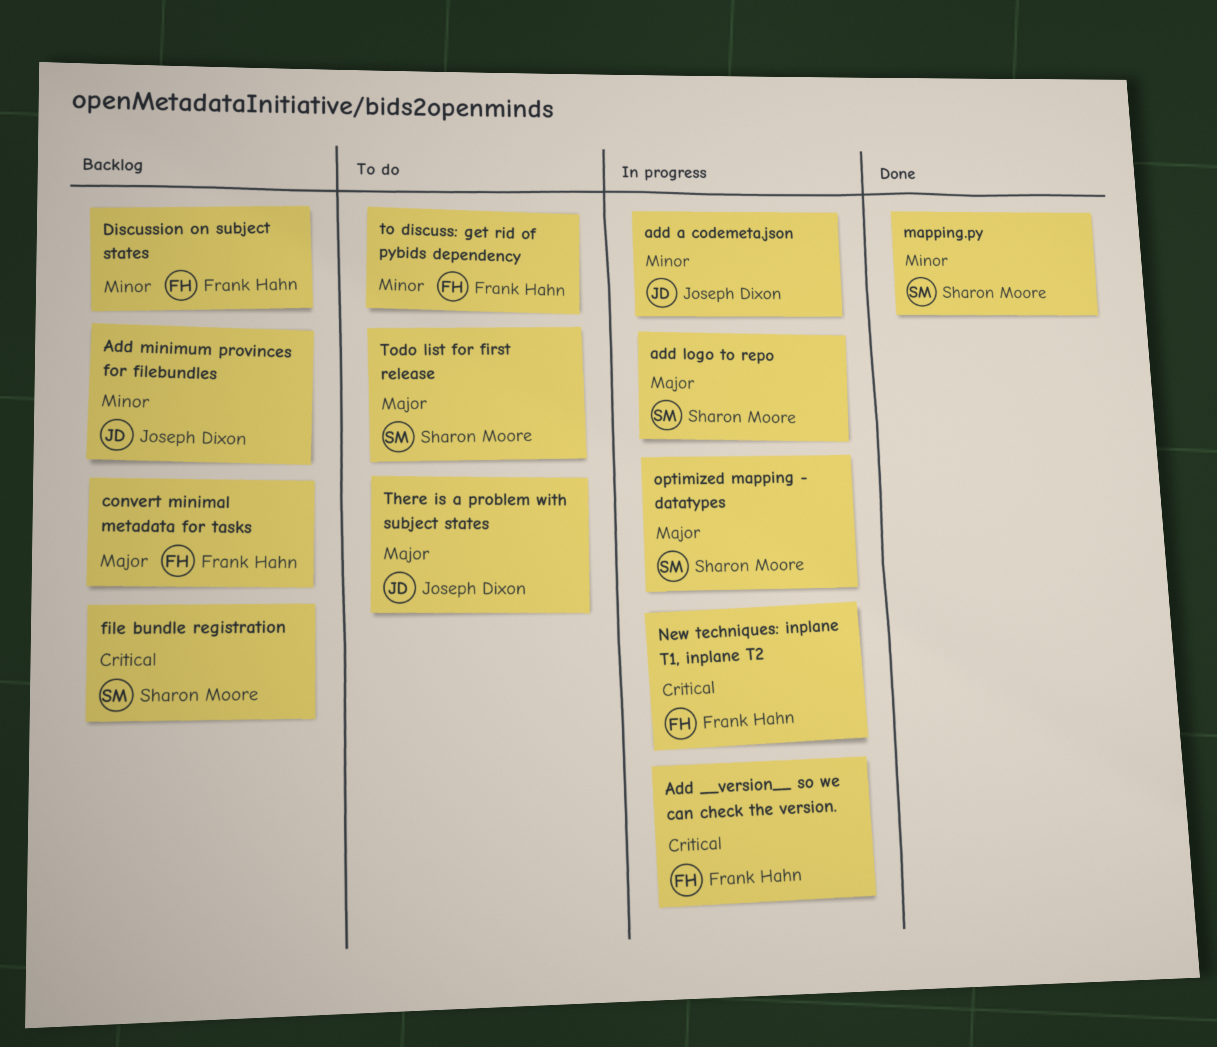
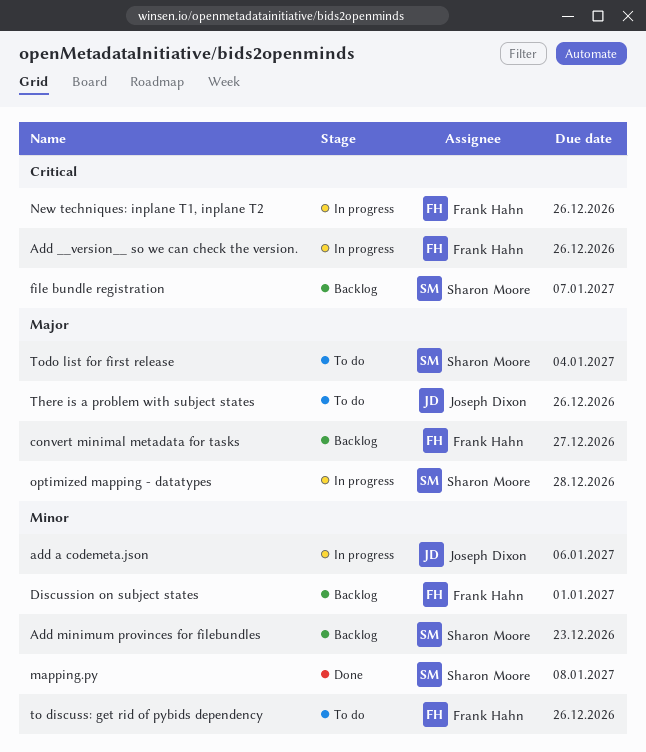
add logo to repo: present -> none
Add minimum provinces for filebundles, owner: Joseph Dixon -> Sharon Moore

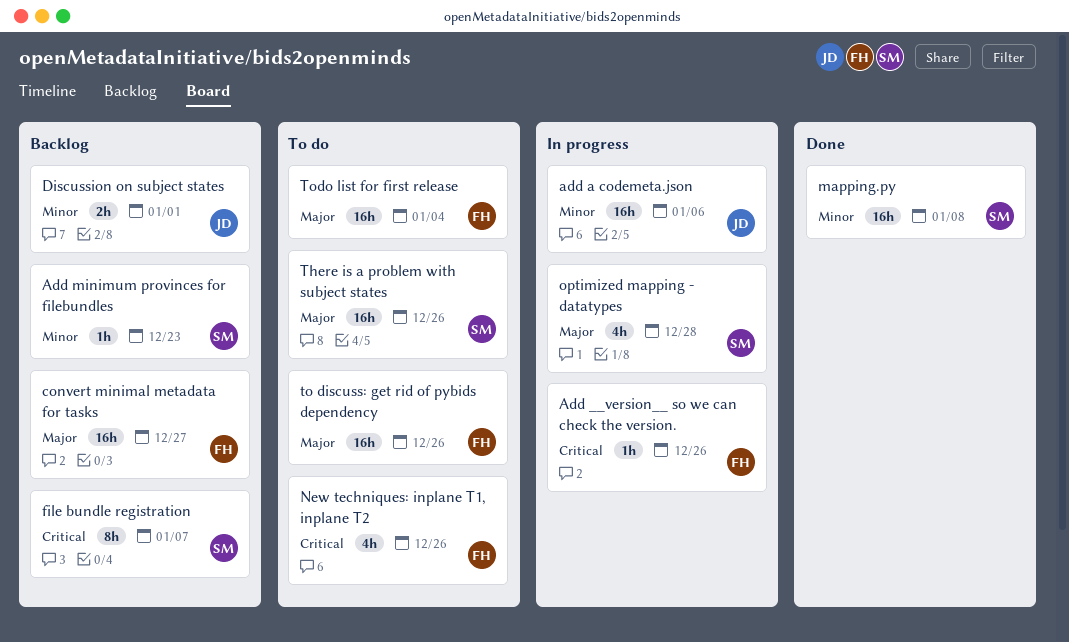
Discussion on subject states, owner: Frank Hahn -> Joseph Dixon
New techniques: inplane T1, inplane T2, status: In progress -> To do
There is a problem with subject states, owner: Joseph Dixon -> Sharon Moore
to discuss: get rid of pybids dependency, priority: Minor -> Major
Todo list for first release, owner: Sharon Moore -> Frank Hahn

